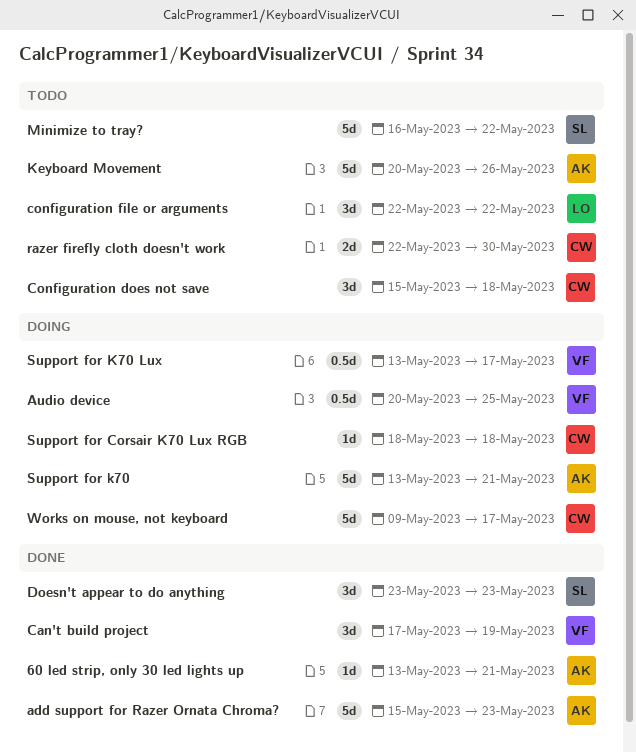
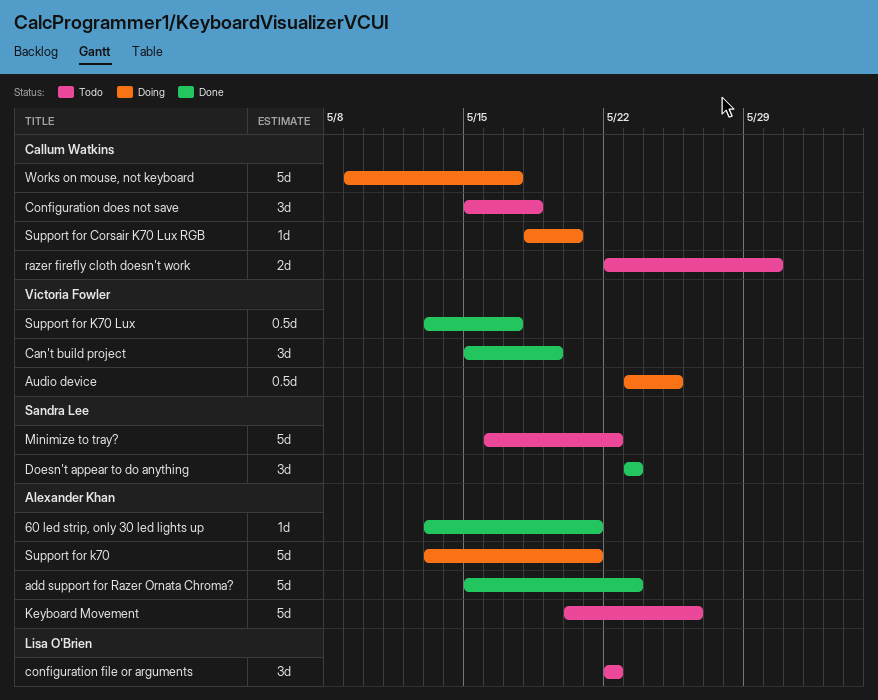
Audio device, start: May 20 -> May 23
Can't build project, start: May 17 -> May 15
Support for Corsair K70 Lux RGB, due: May 18 -> May 20
Support for K70 Lux, status: Doing -> Done

